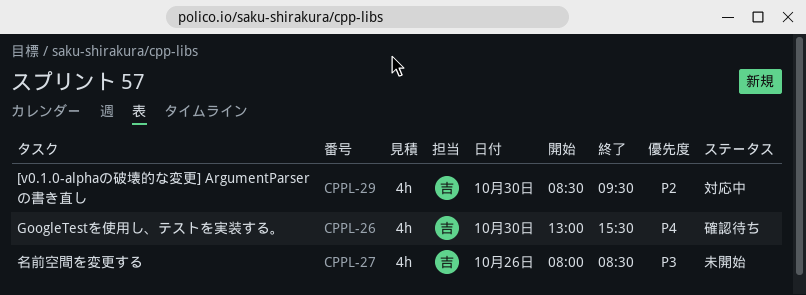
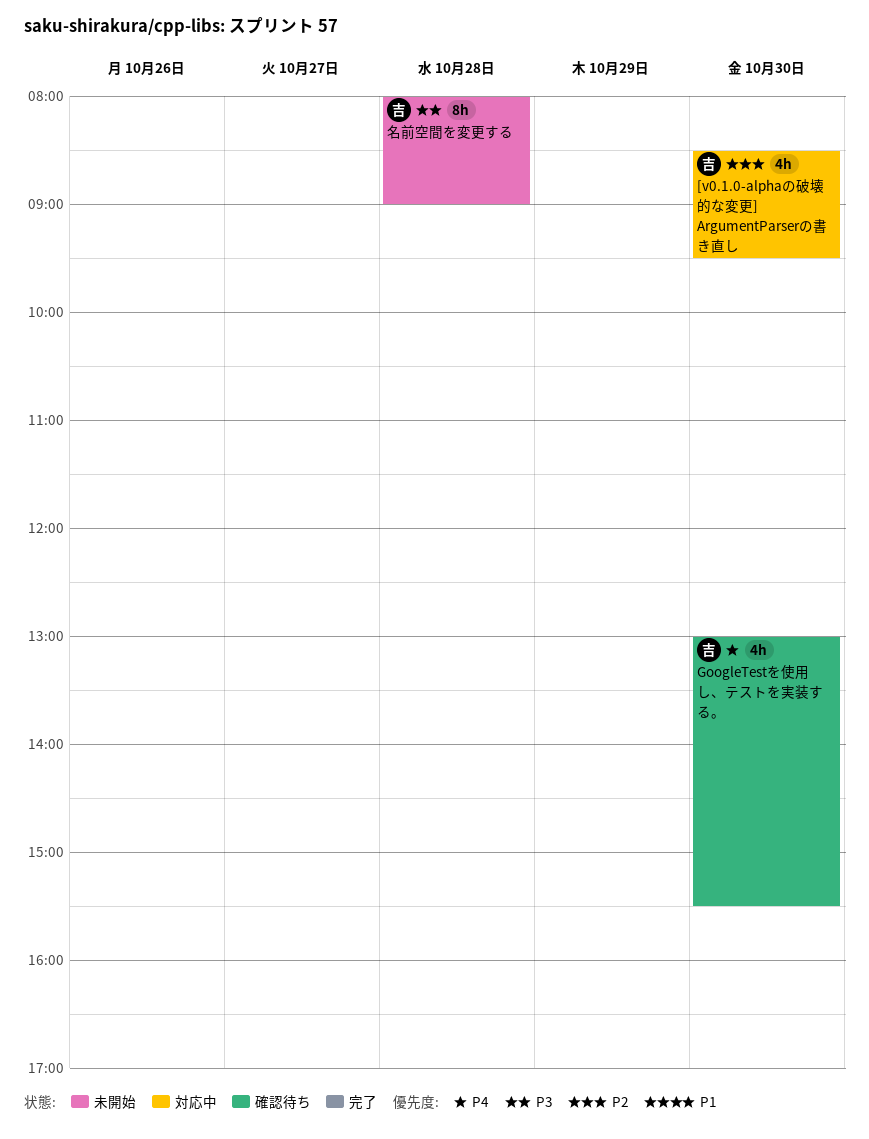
名前空間を変更する, estimate: 4h -> 8h
名前空間を変更する, day: Oct 26 -> Oct 28
名前空間を変更する, ends: 08:30 -> 09:00

